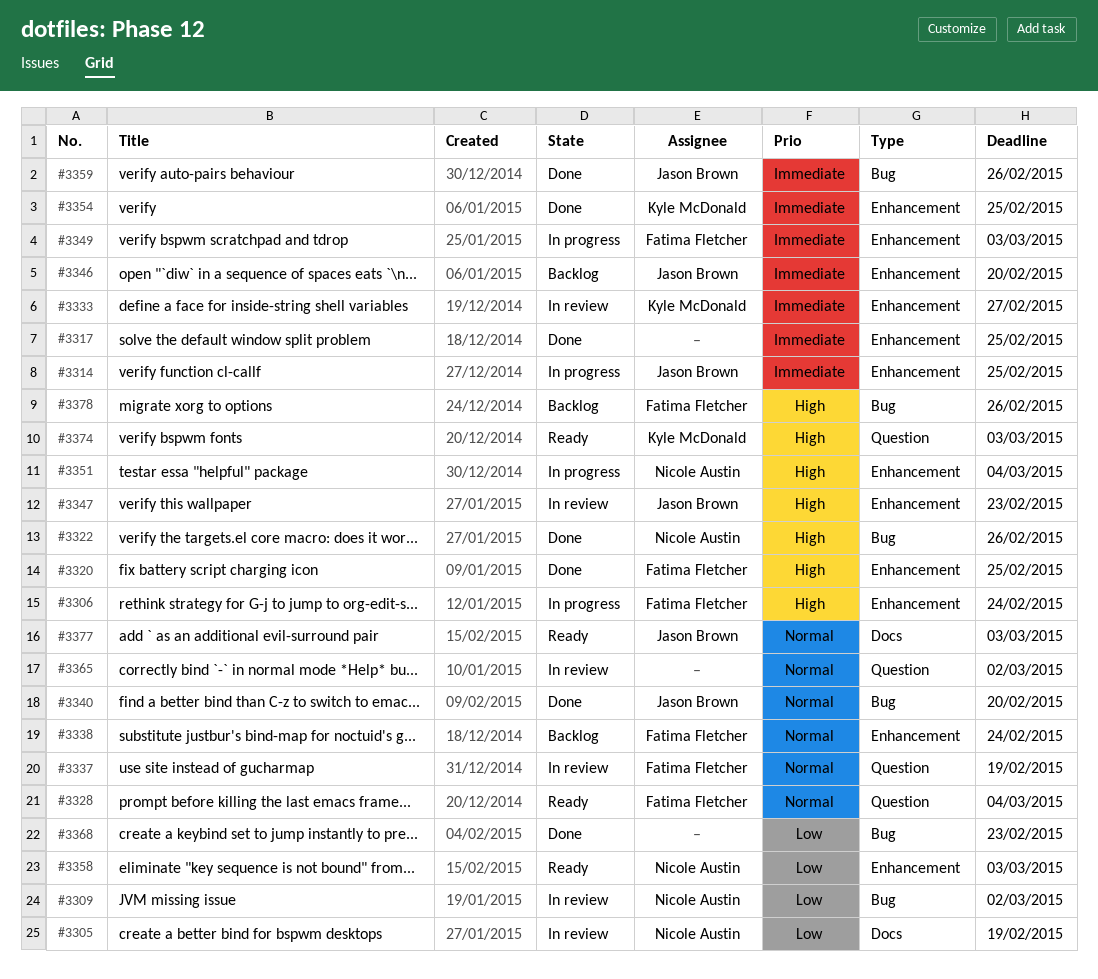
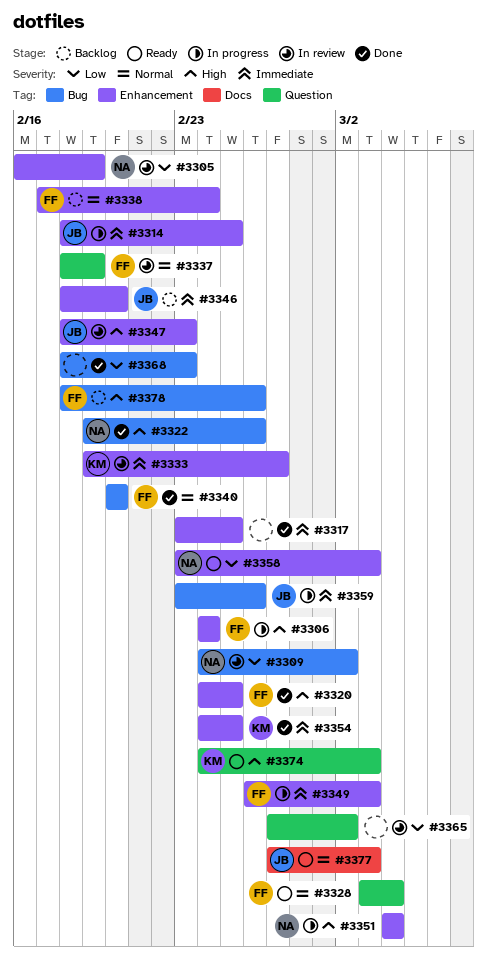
#3305, label: Docs -> Enhancement
#3340, owner: Jason Brown -> Fatima Fletcher
#3359, status: Done -> In progress
#3365, priority: Normal -> Low

